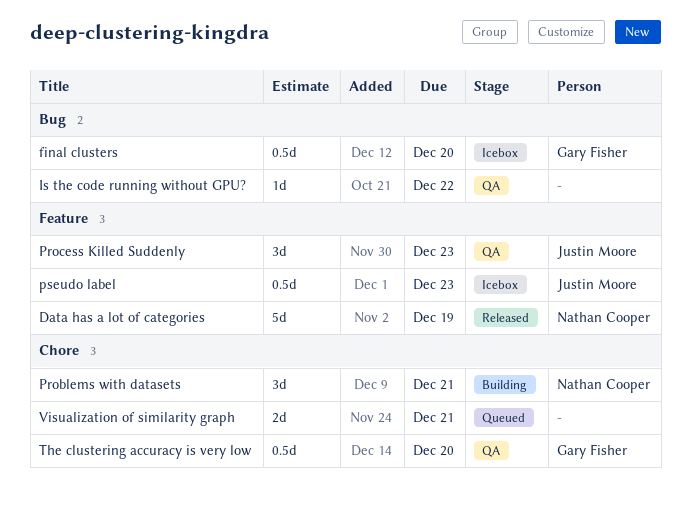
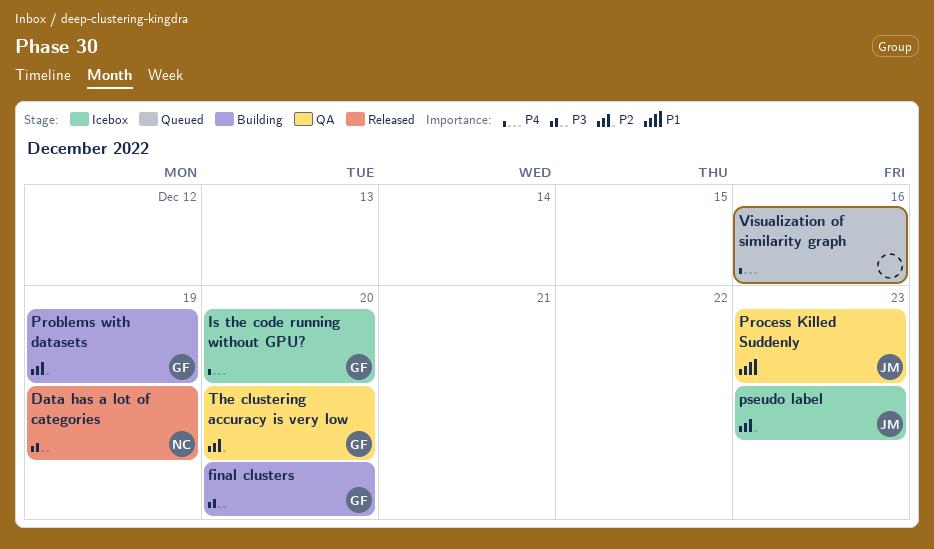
final clusters, status: Icebox -> Building
Is the code running without GPU?, status: QA -> Icebox
Is the code running without GPU?, owner: none -> Gary Fisher
Is the code running without GPU?, due: Dec 22 -> Dec 20
Problems with datasets, owner: Nathan Cooper -> Gary Fisher
Problems with datasets, due: Dec 21 -> Dec 19
Visualization of similarity graph, due: Dec 21 -> Dec 16

